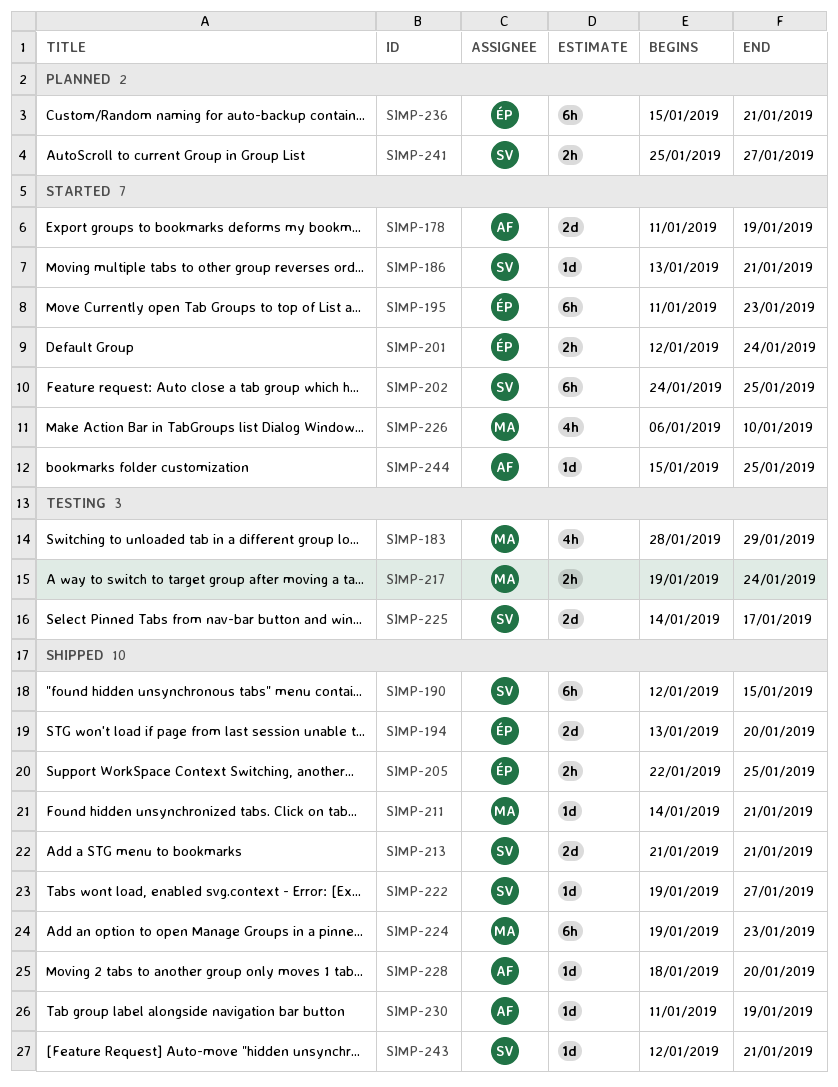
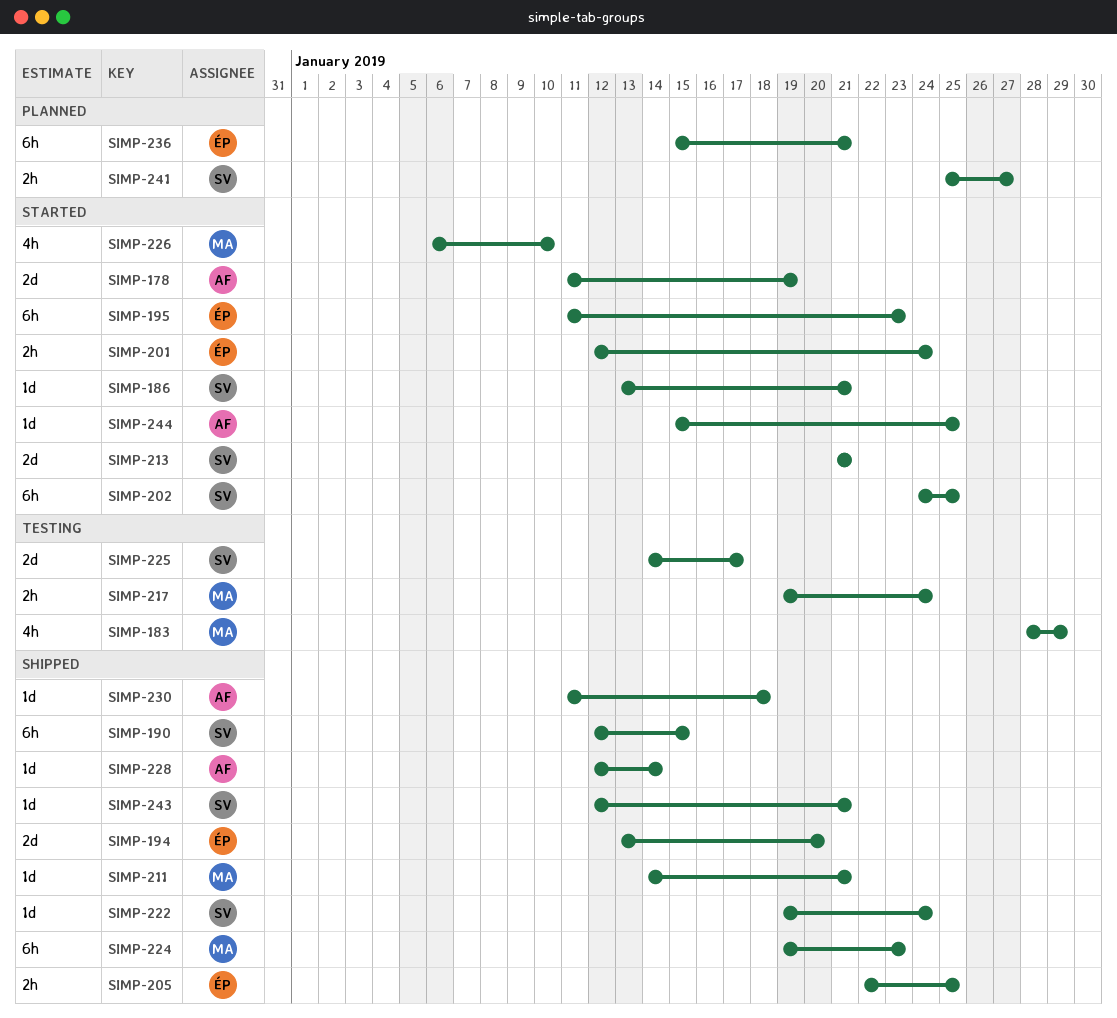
SIMP-213, status: Shipped -> Started
SIMP-222, due: Jan 27 -> Jan 24
SIMP-228, start: Jan 18 -> Jan 12
SIMP-228, due: Jan 20 -> Jan 14
SIMP-230, due: Jan 19 -> Jan 18

